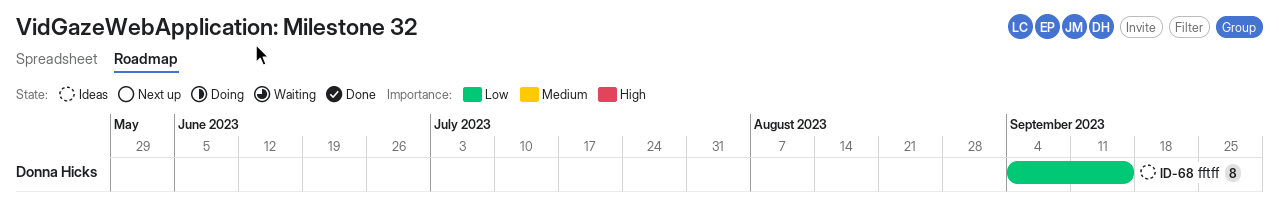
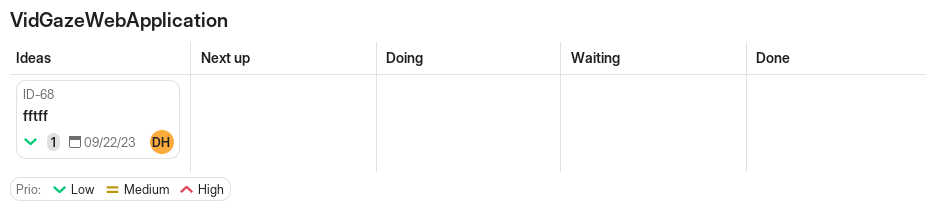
ID-68, estimate: 8 -> 1
ID-68, due: Sep 15 -> Sep 22

